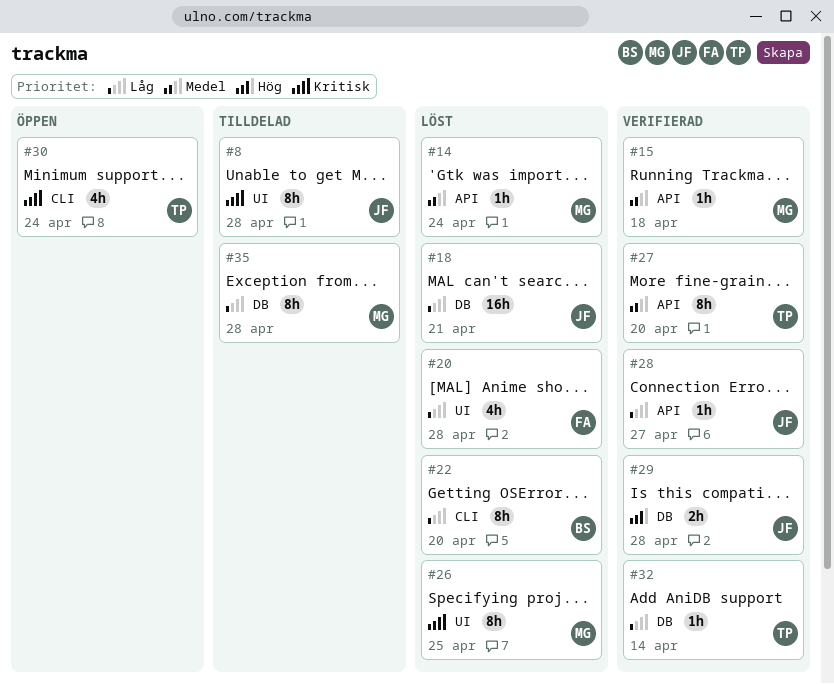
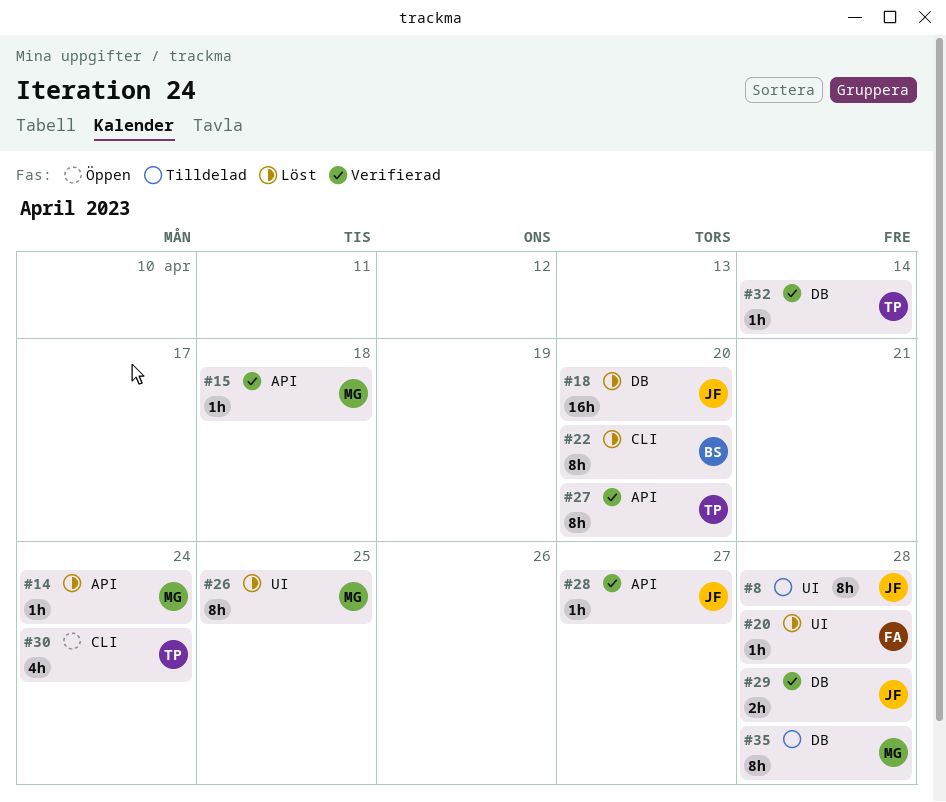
#18, due: Apr 21 -> Apr 20
#20, estimate: 4h -> 1h

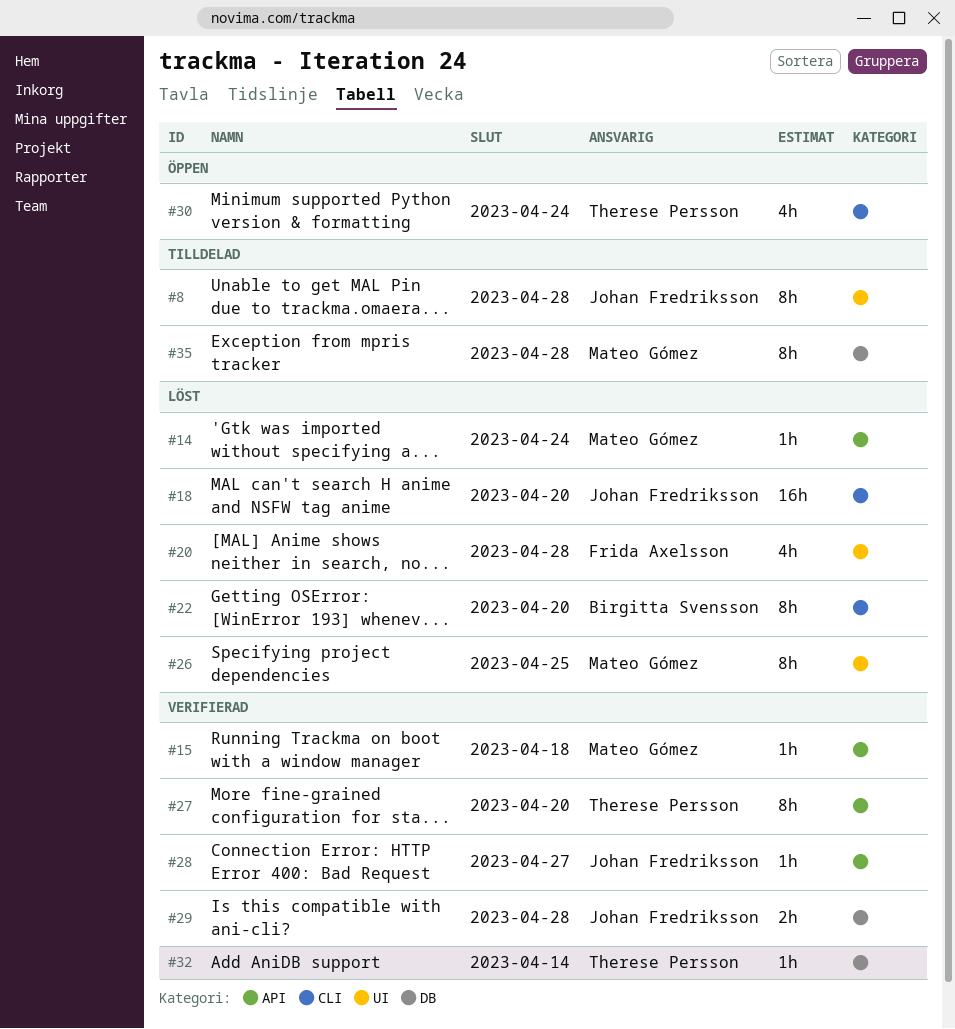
#18, label: DB -> CLI
#20, estimate: 1h -> 4h

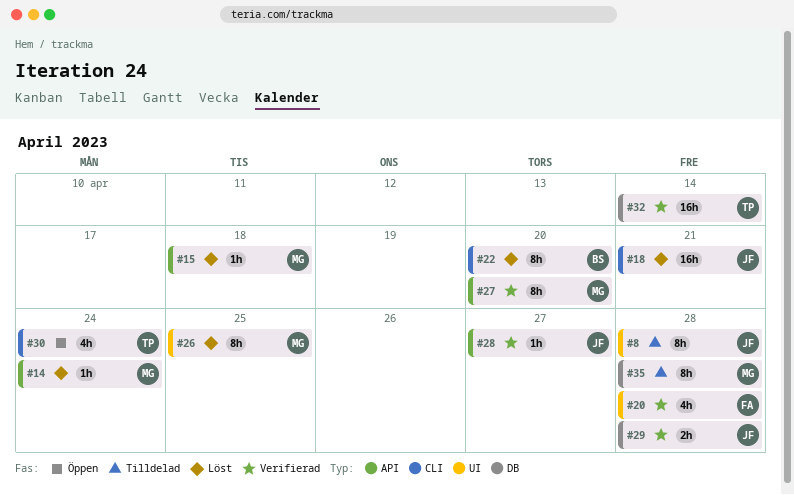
#15, status: Verifierad -> Löst
#18, due: Apr 20 -> Apr 21
#20, status: Löst -> Verifierad
#27, owner: Therese Persson -> Mateo Gómez
#32, estimate: 1h -> 16h

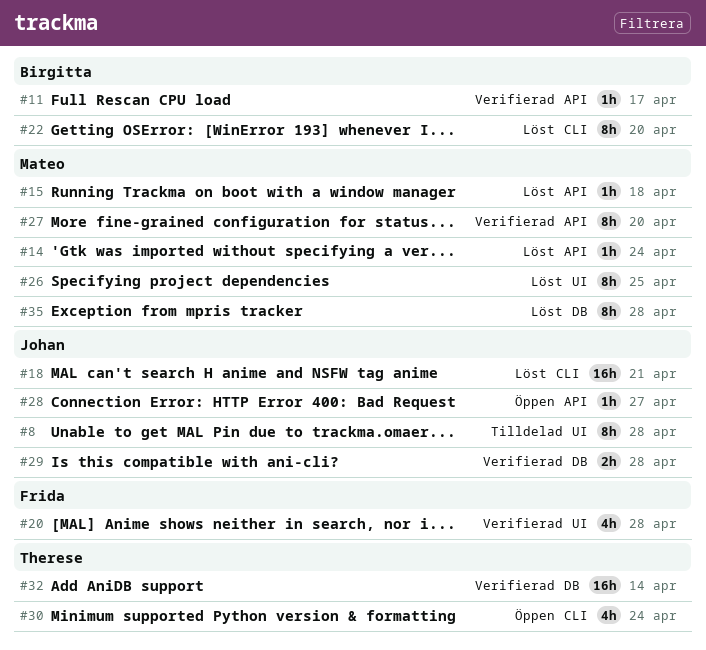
#11: none -> present
#28, status: Verifierad -> Öppen
#35, status: Tilldelad -> Löst

